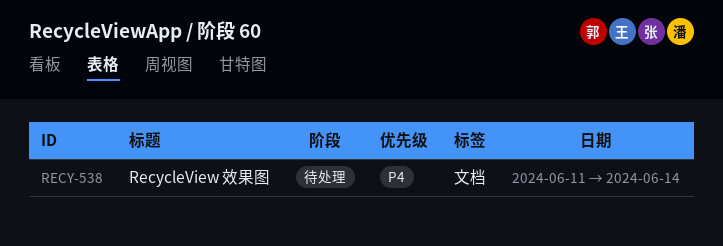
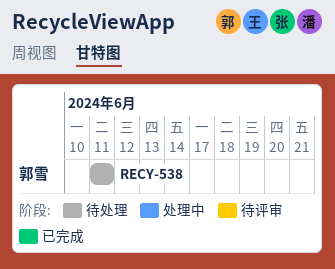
RECY-538, due: Jun 14 -> Jun 11

